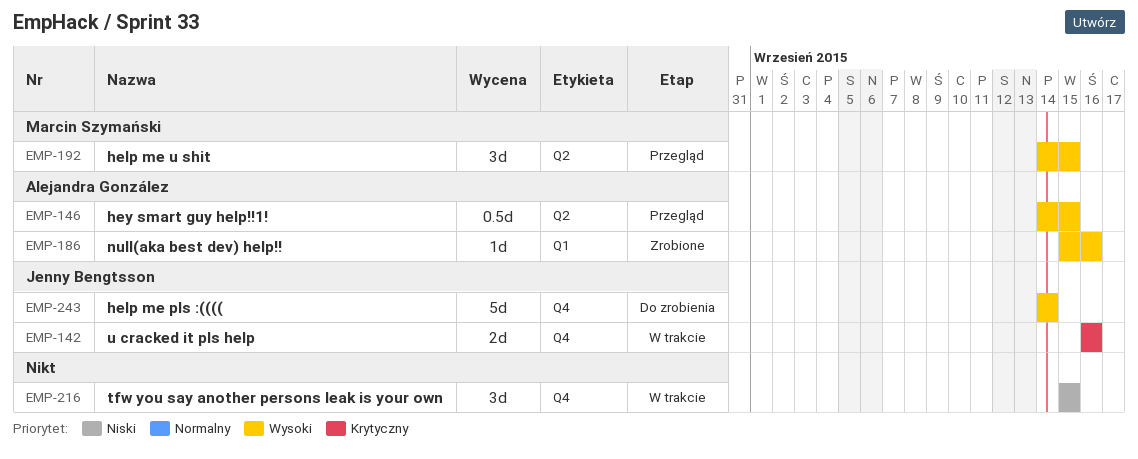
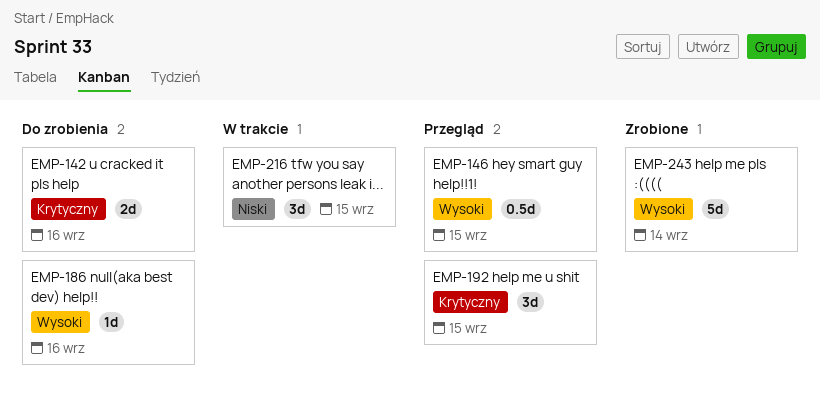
EMP-142, status: W trakcie -> Do zrobienia
EMP-186, status: Zrobione -> Do zrobienia
EMP-192, priority: Wysoki -> Krytyczny
EMP-243, status: Do zrobienia -> Zrobione

